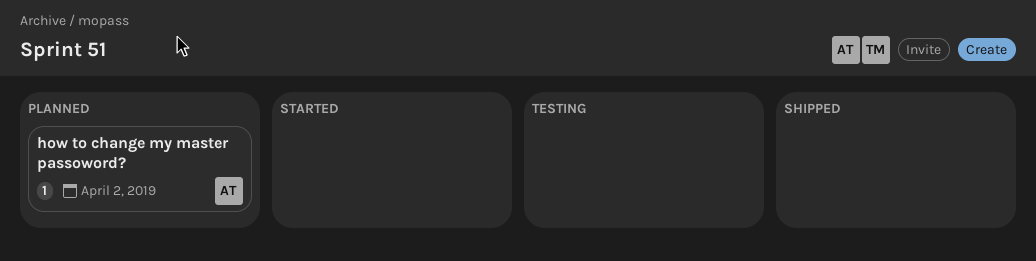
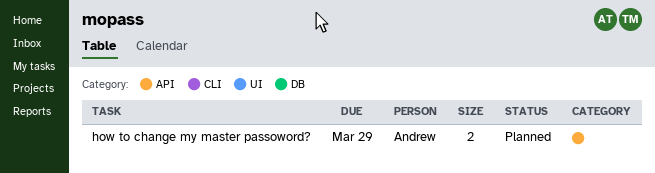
how to change my master passoword?, estimate: 1 -> 2
how to change my master passoword?, due: Apr 2 -> Mar 29

